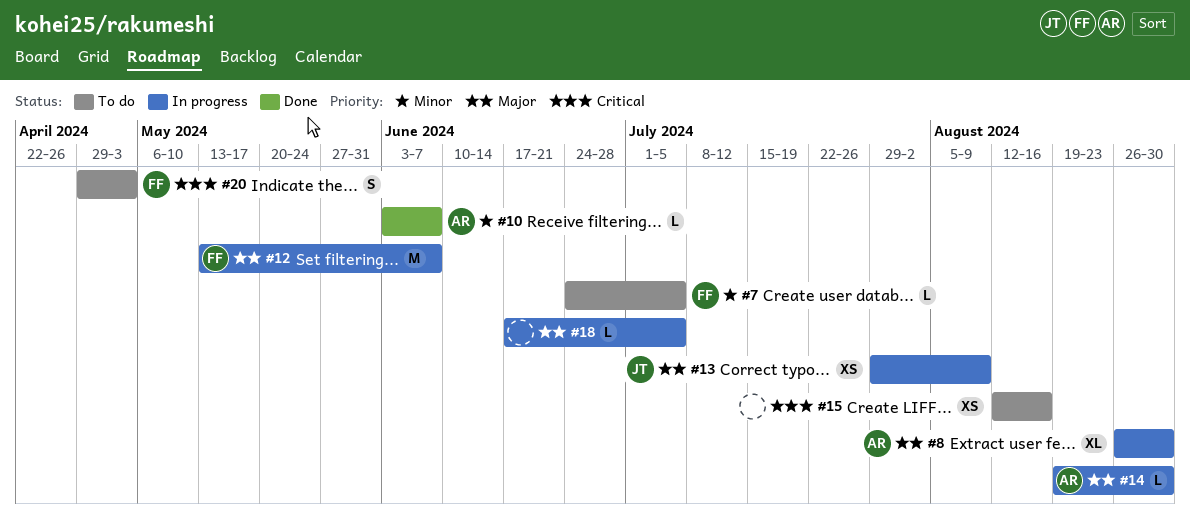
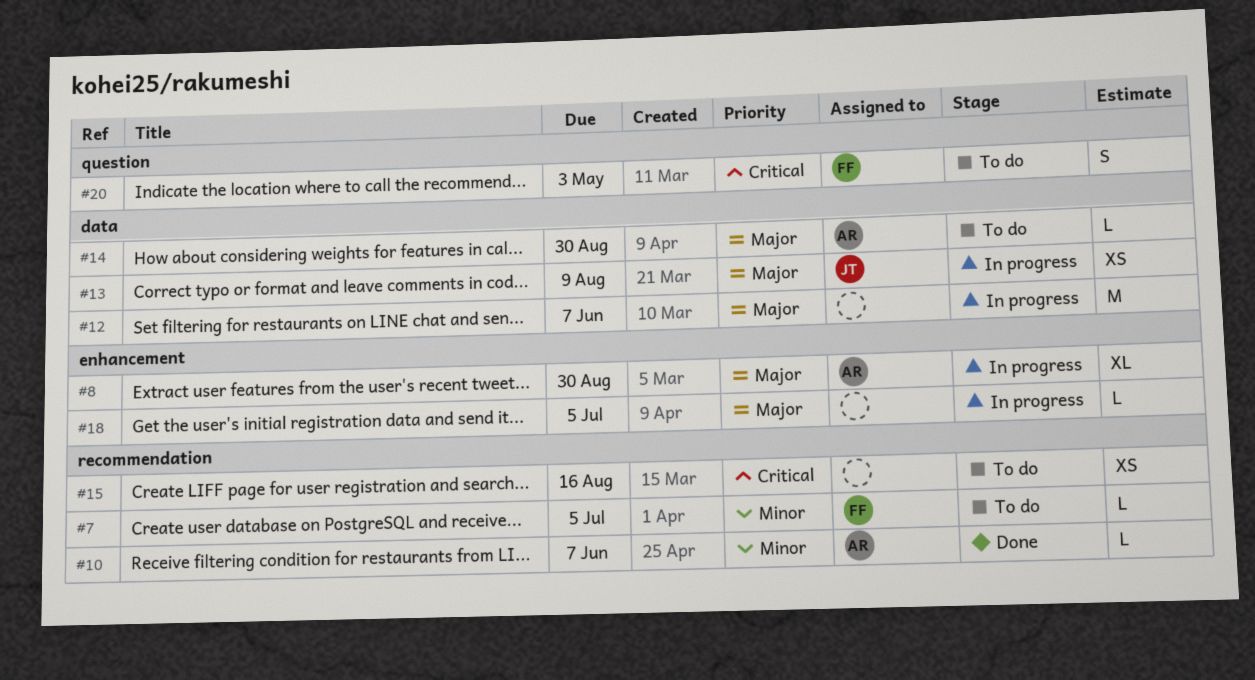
#12, owner: FF -> none
#14, status: In progress -> To do

